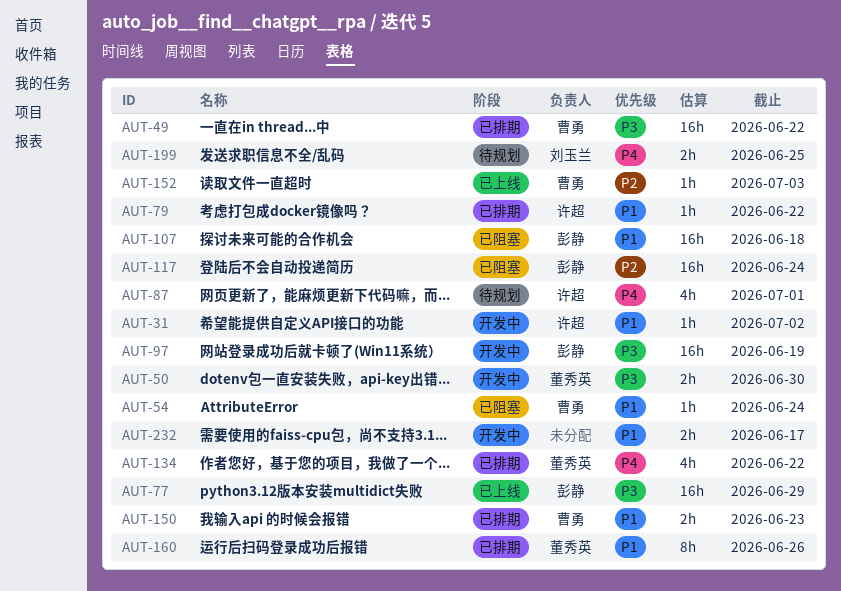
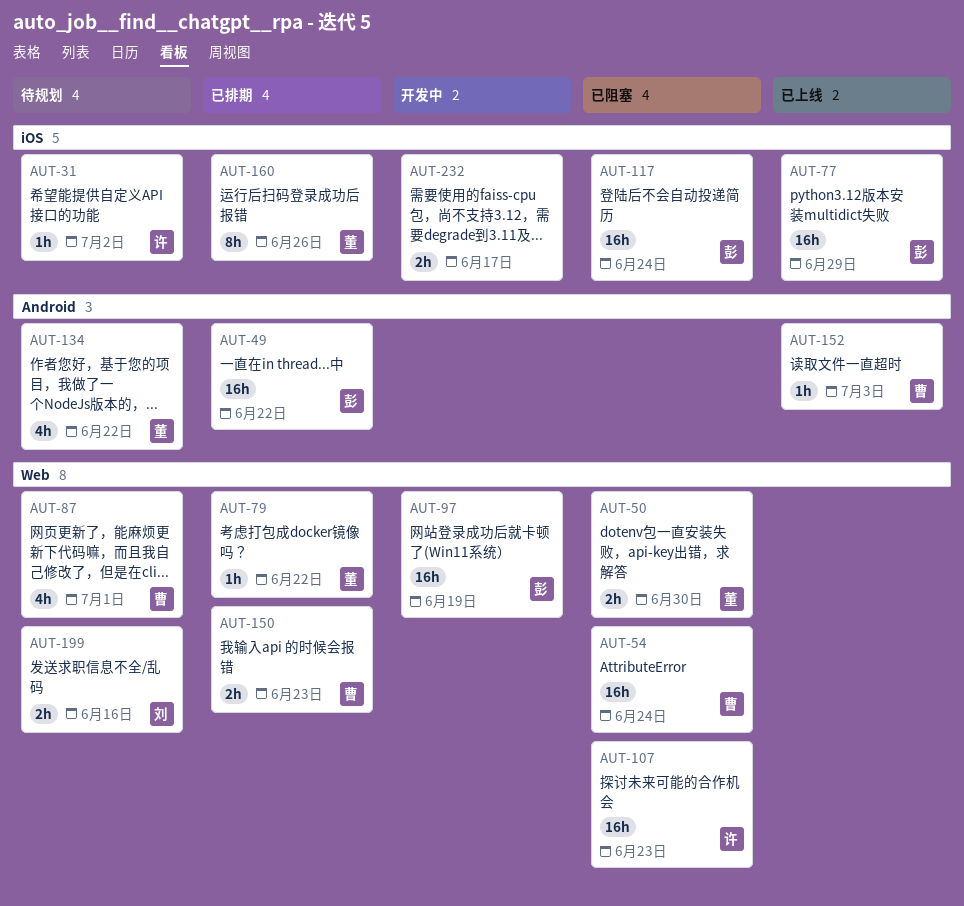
AUT-31, status: 开发中 -> 待规划
AUT-49, owner: 曹勇 -> 彭静
AUT-50, status: 开发中 -> 已阻塞
AUT-54, estimate: 1h -> 16h
AUT-79, owner: 许超 -> 董秀英
AUT-87, owner: 许超 -> 曹勇
AUT-107, owner: 彭静 -> 许超
AUT-107, due: Jun 18 -> Jun 23
AUT-134, status: 已排期 -> 待规划
AUT-199, due: Jun 25 -> Jun 16

